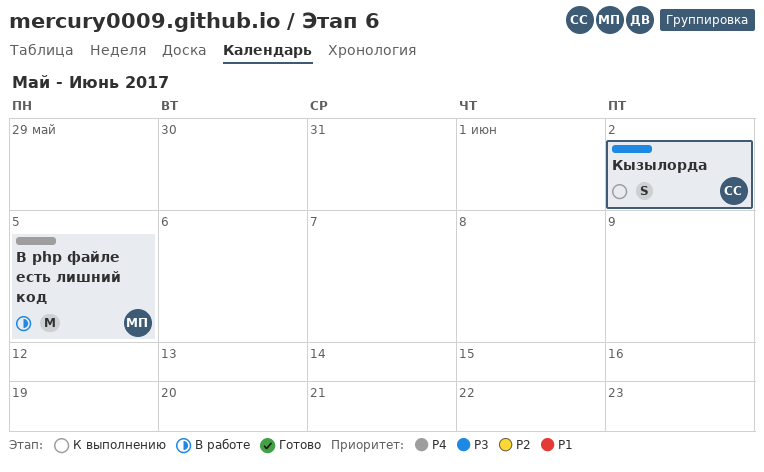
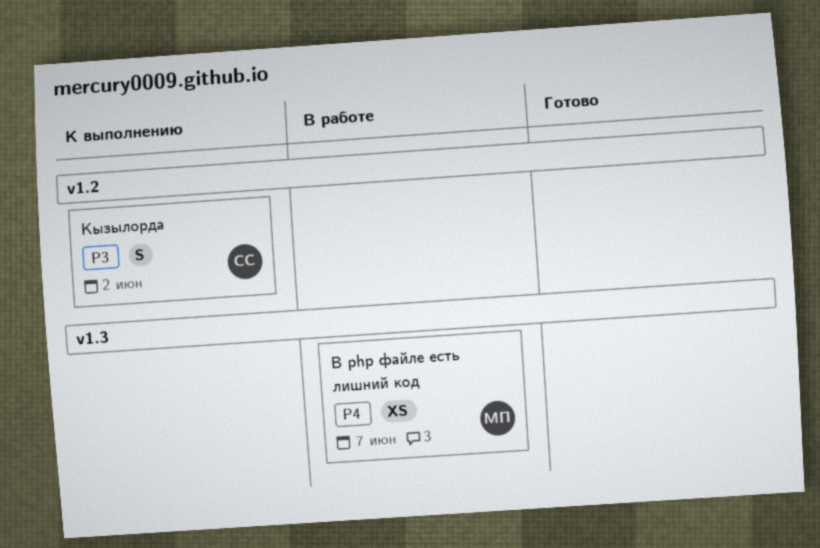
В php файле есть лишний код, estimate: M -> XS
В php файле есть лишний код, due: Jun 5 -> Jun 7

